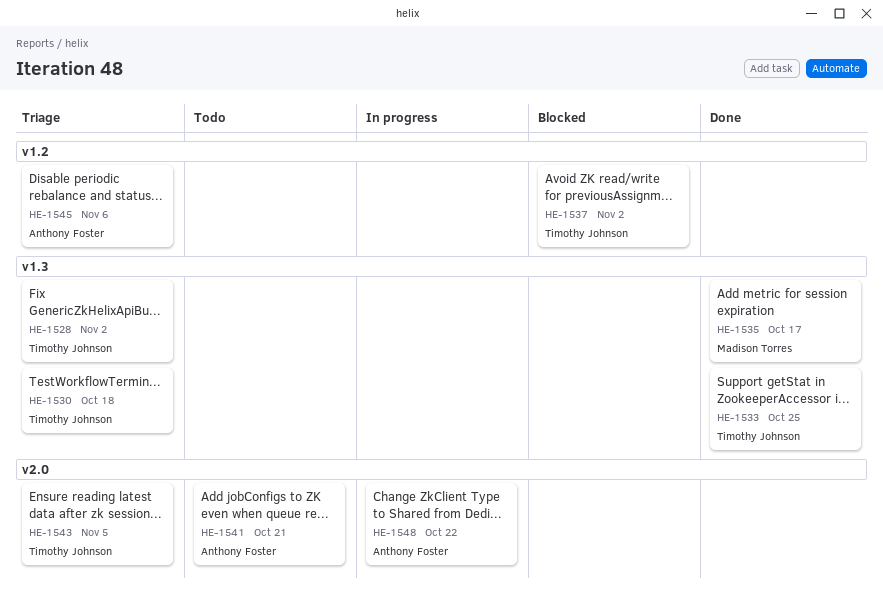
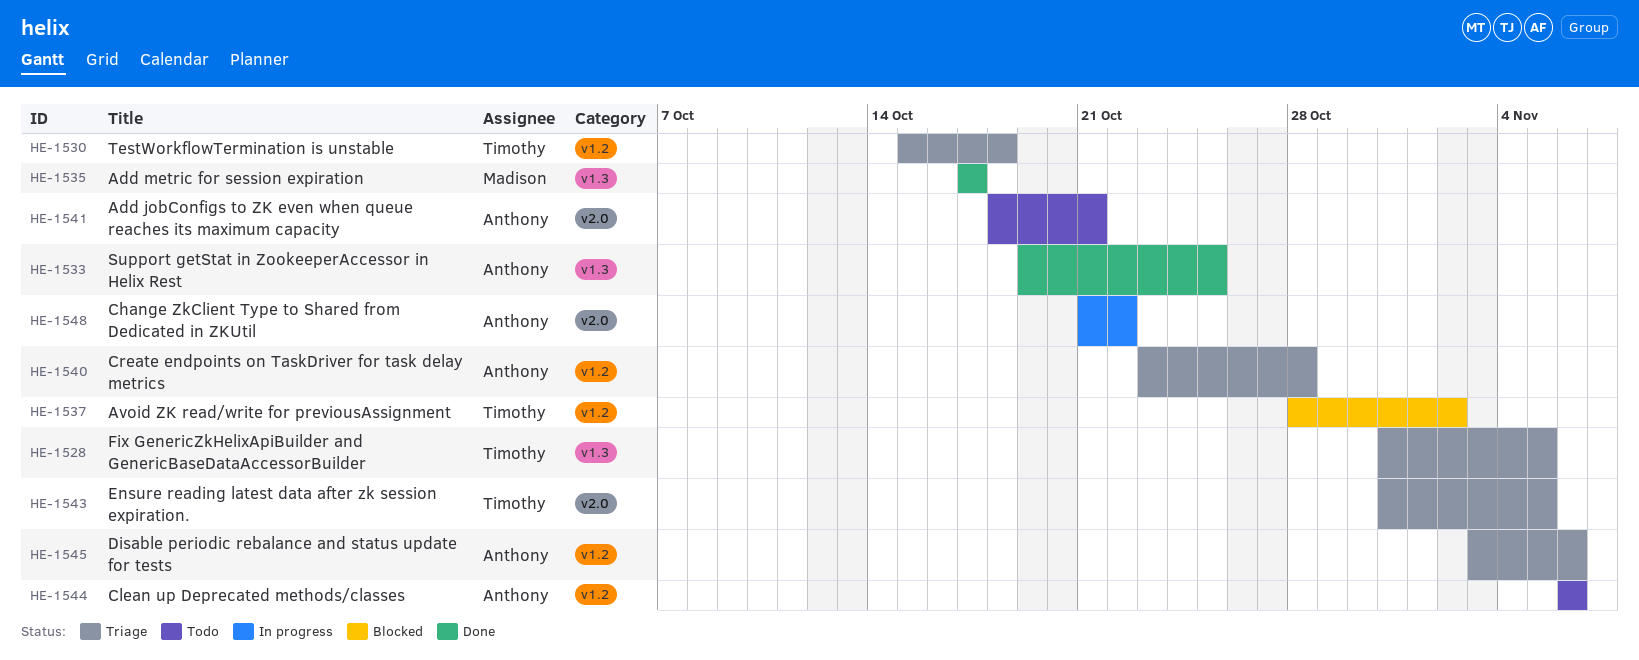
HE-1528, due: Nov 2 -> Nov 5
HE-1530, label: v1.3 -> v1.2
HE-1533, owner: Timothy Johnson -> Anthony Foster
HE-1540: none -> present
HE-1544: none -> present

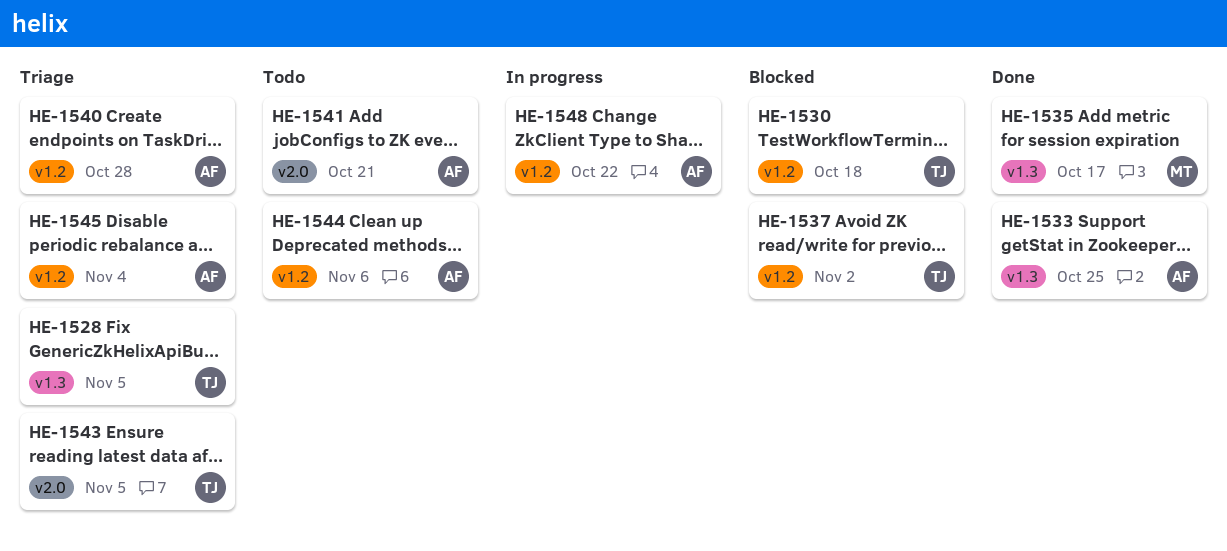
HE-1530, status: Triage -> Blocked
HE-1545, due: Nov 6 -> Nov 4
HE-1548, label: v2.0 -> v1.2

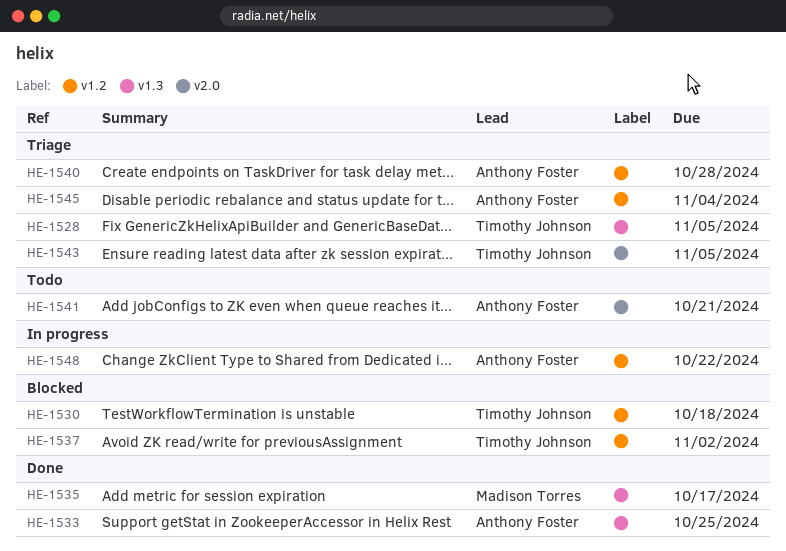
HE-1544: present -> none

